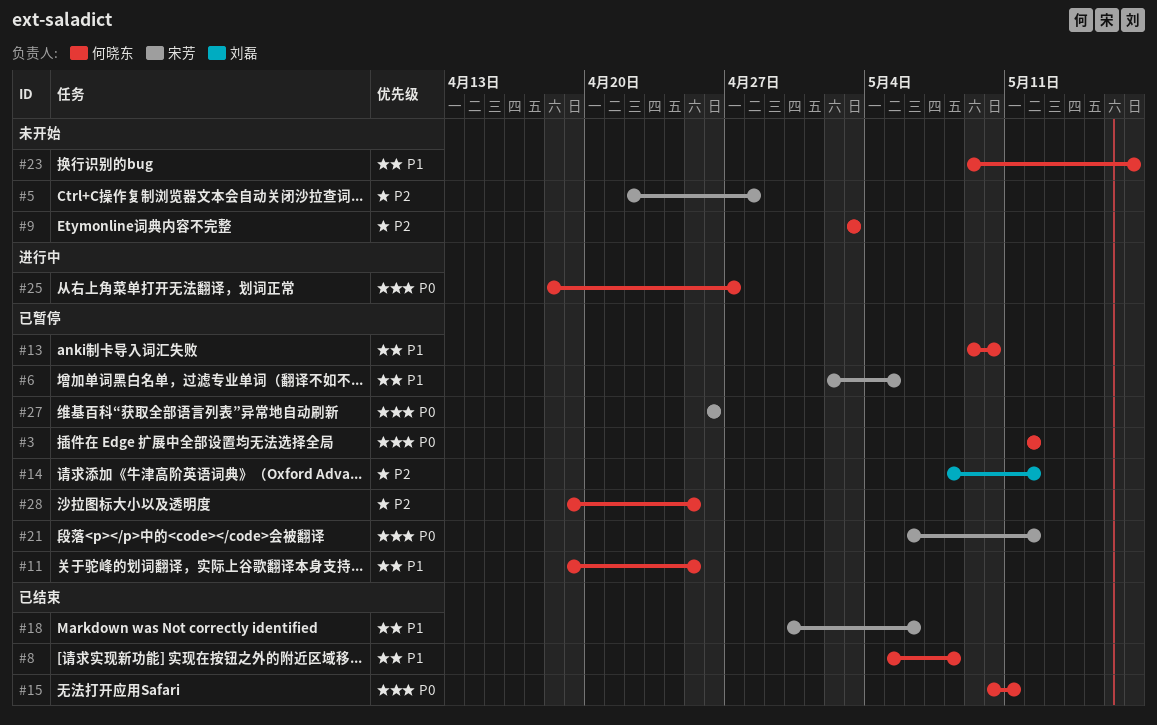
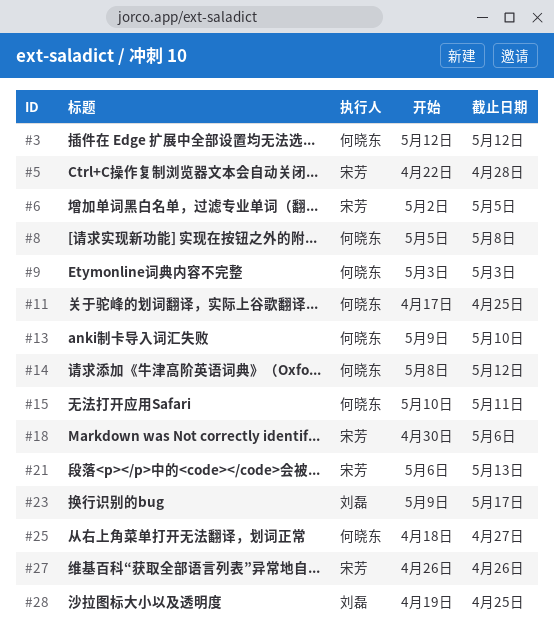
#11, start: Apr 19 -> Apr 17
#14, owner: 刘磊 -> 何晓东
#21, due: May 12 -> May 13
#23, owner: 何晓东 -> 刘磊
#28, owner: 何晓东 -> 刘磊

